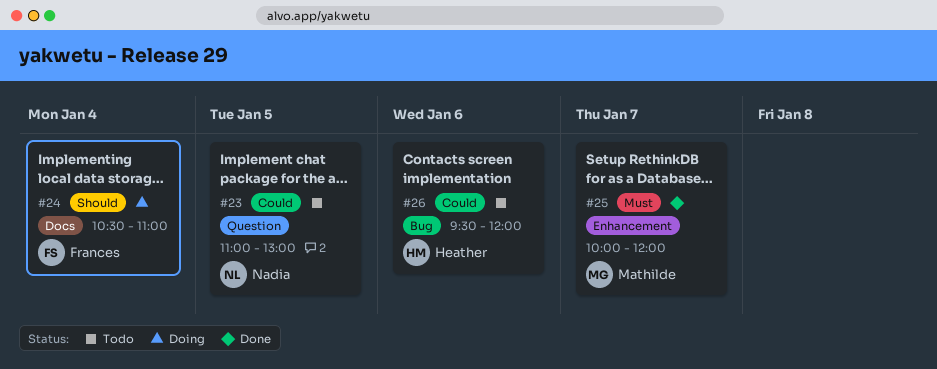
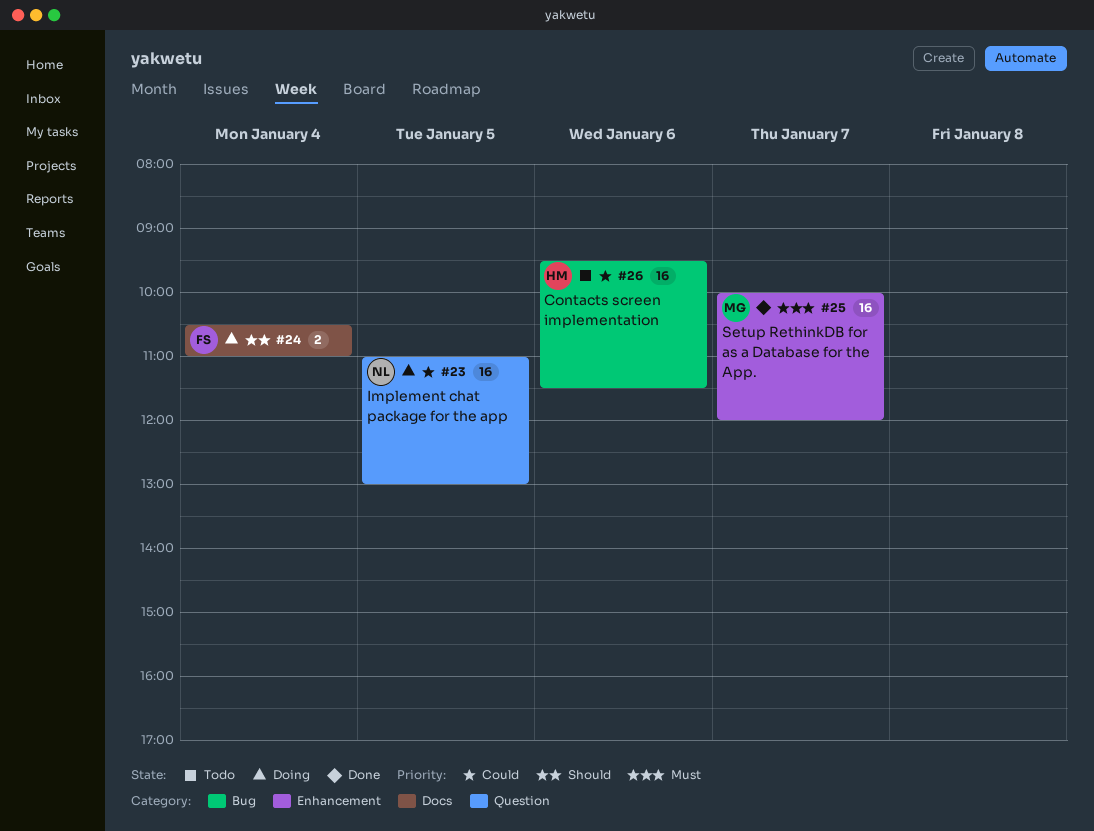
#23, status: Todo -> Doing
#26, ends: 12:00 -> 11:30

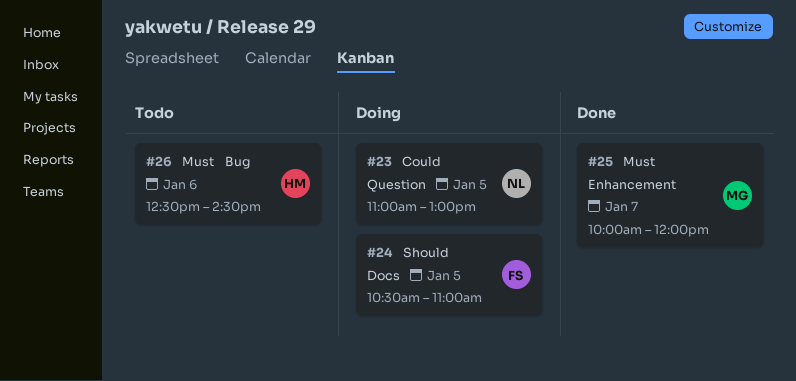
#24, day: Jan 4 -> Jan 5
#26, priority: Could -> Must
#26, begins: 09:30 -> 12:30
#26, ends: 11:30 -> 14:30

